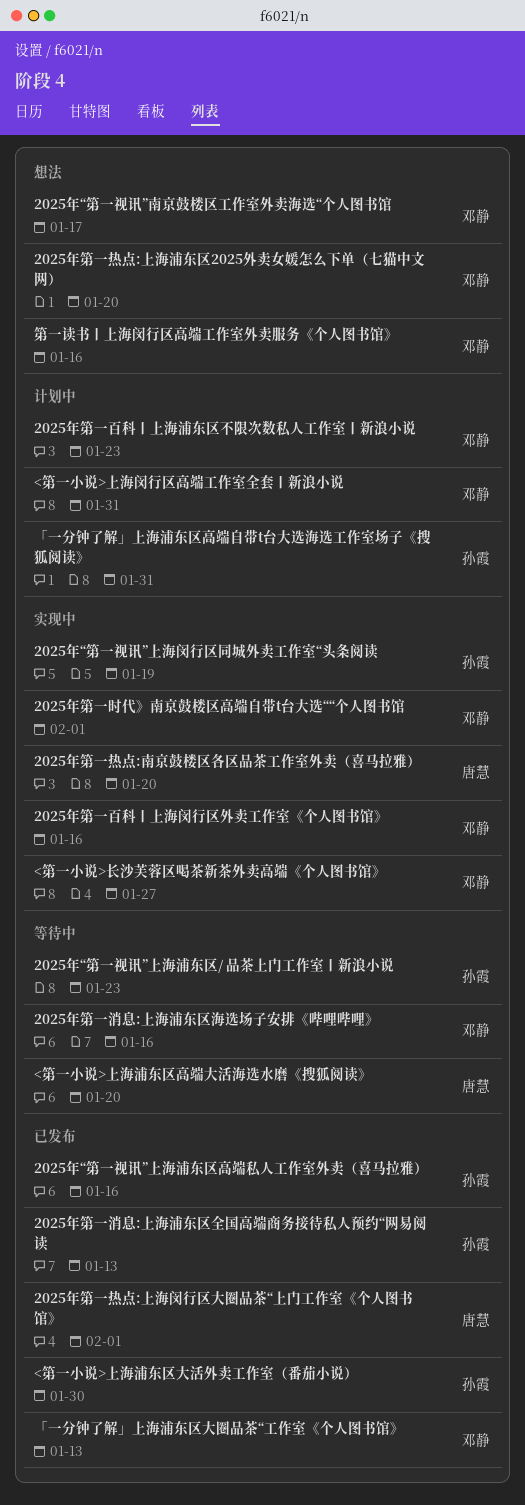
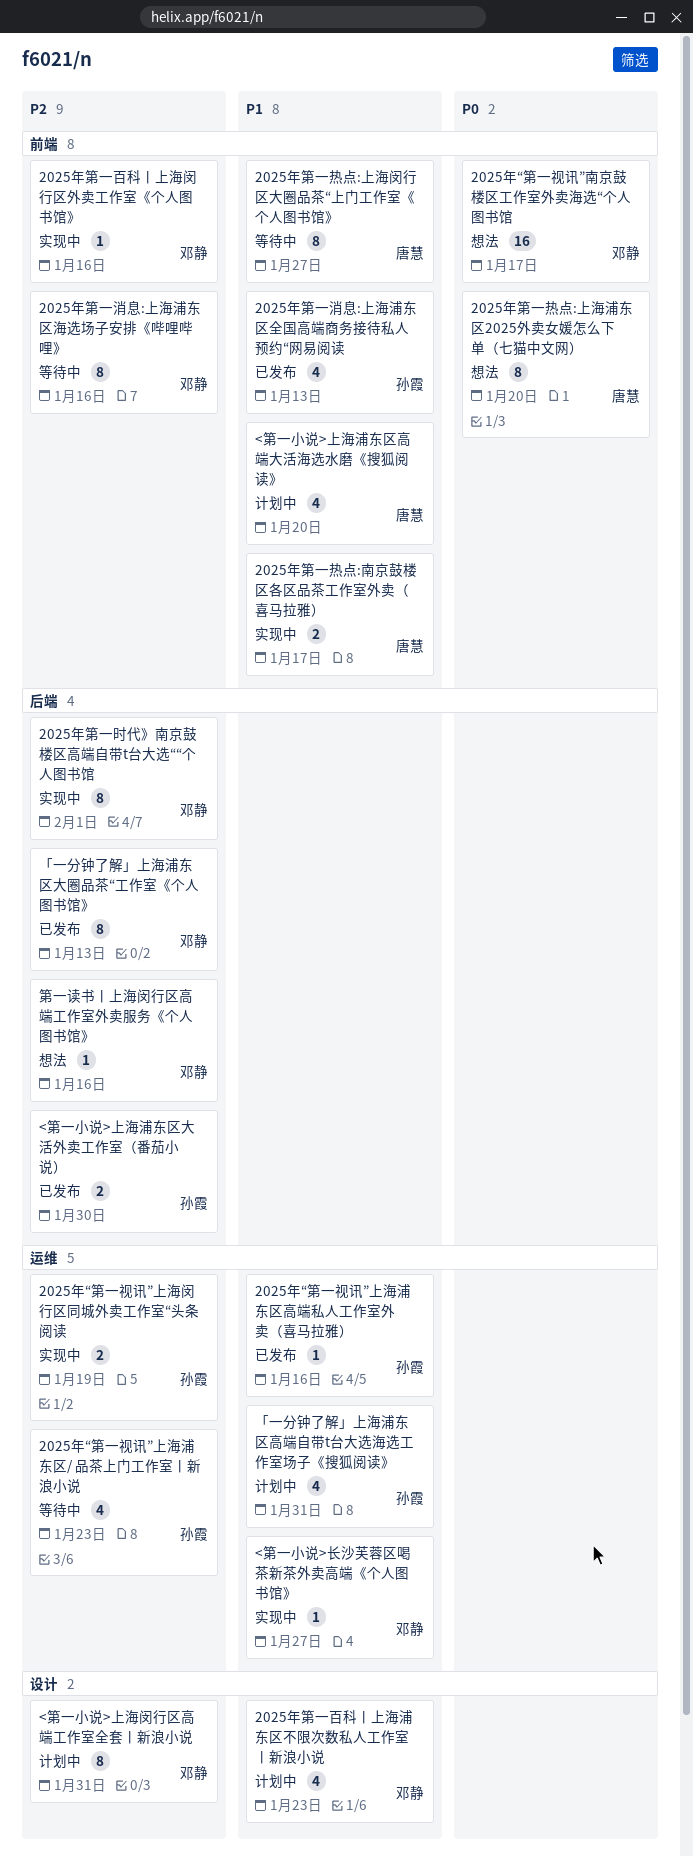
2025年第一热点:上海浦东区2025外卖女媛怎么下单（七猫中文网）, owner: 邓静 -> 唐慧
2025年第一热点:上海闵行区大圈品茶“上门工作室《个人图书馆》, status: 已发布 -> 等待中
2025年第一热点:上海闵行区大圈品茶“上门工作室《个人图书馆》, due: Feb 1 -> Jan 27
2025年第一热点:南京鼓楼区各区品茶工作室外卖（喜马拉雅）, due: Jan 20 -> Jan 17
<第一小说>上海浦东区高端大活海选水磨《搜狐阅读》, status: 等待中 -> 计划中

